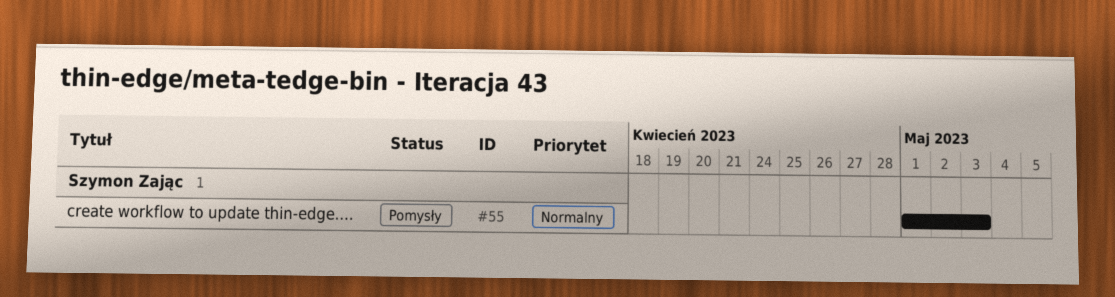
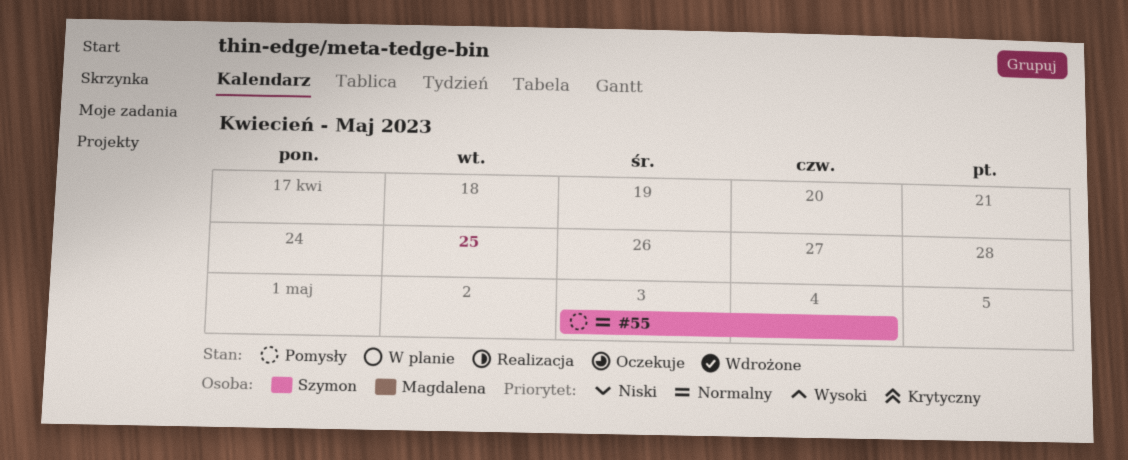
#55, start: May 1 -> May 3
#55, due: May 3 -> May 4

